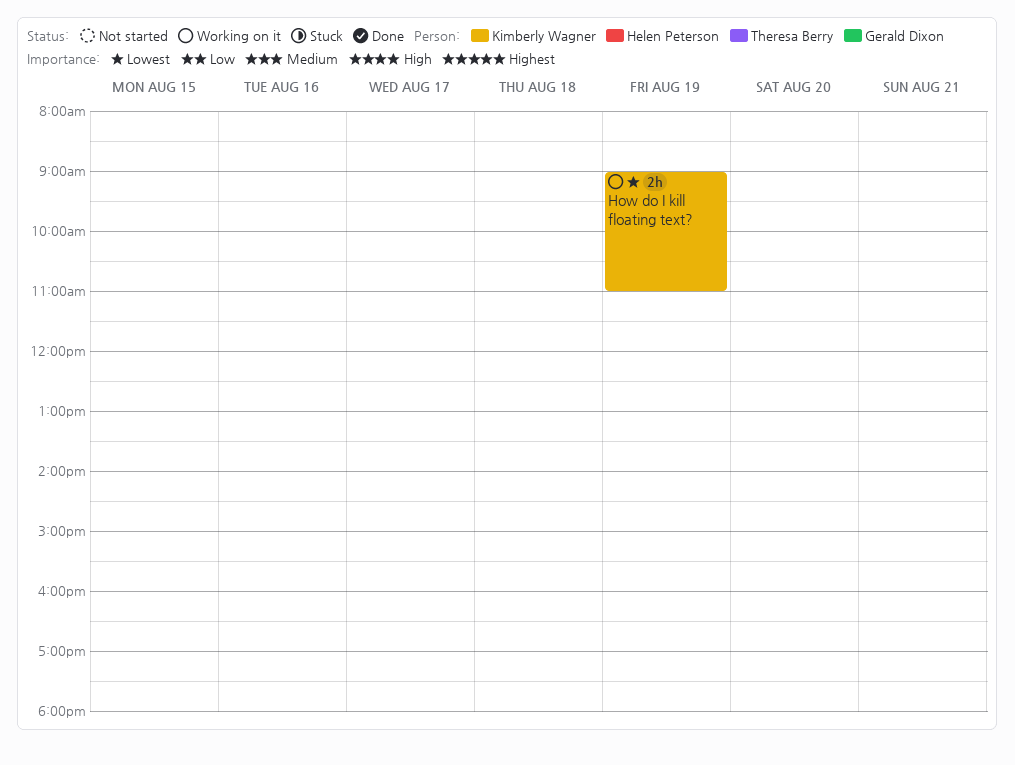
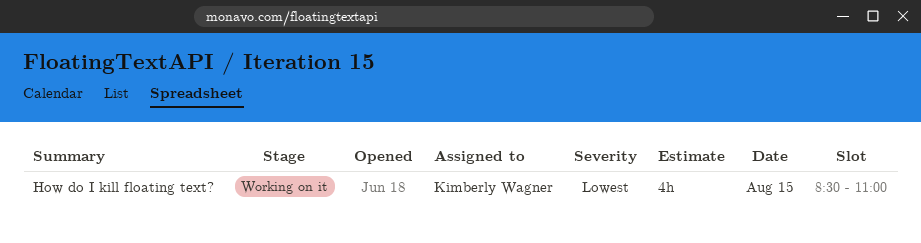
How do I kill floating text?, estimate: 2h -> 4h
How do I kill floating text?, day: Aug 19 -> Aug 15
How do I kill floating text?, begins: 09:00 -> 08:30

